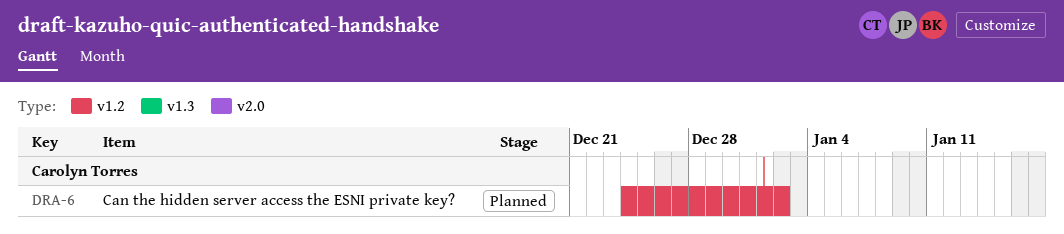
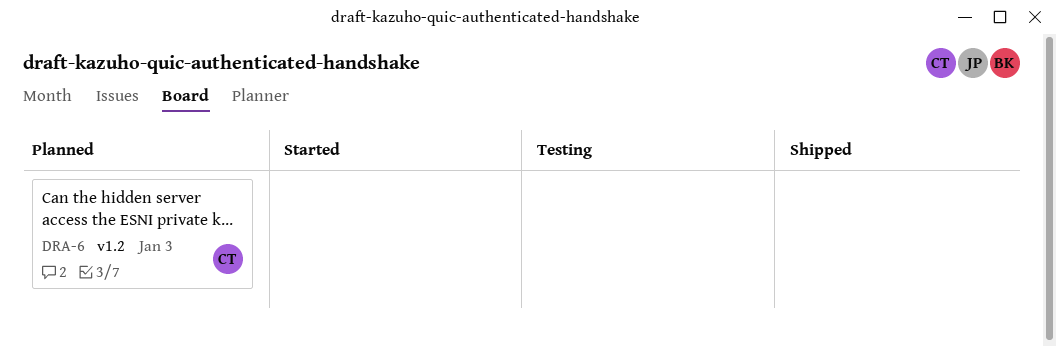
DRA-6, due: Jan 2 -> Jan 3

